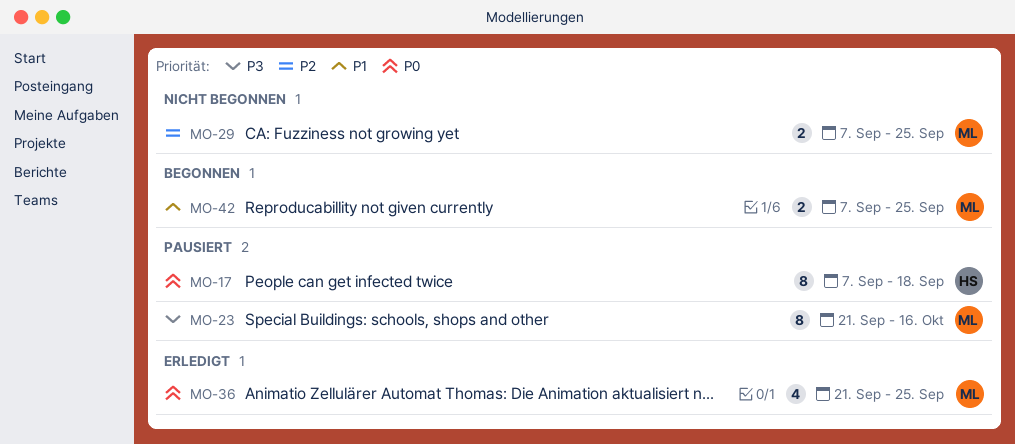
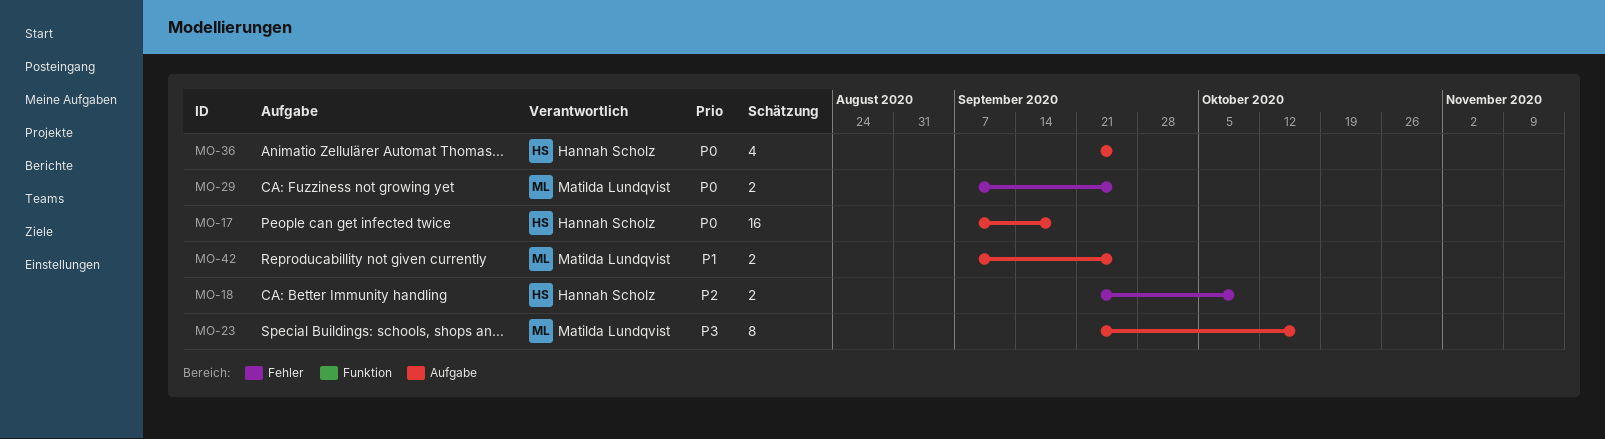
MO-17, estimate: 8 -> 16
MO-18: none -> present
MO-29, priority: P2 -> P0
MO-36, owner: Matilda Lundqvist -> Hannah Scholz

